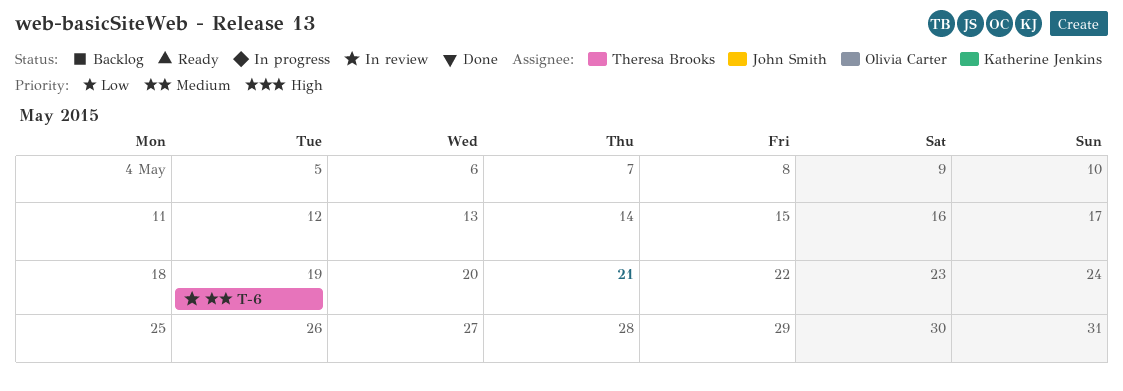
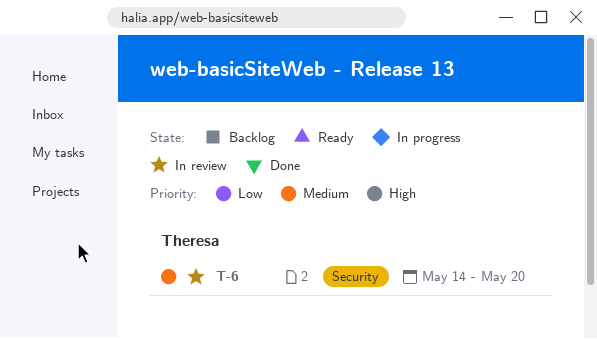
T-6, start: May 19 -> May 14
T-6, due: May 19 -> May 20

